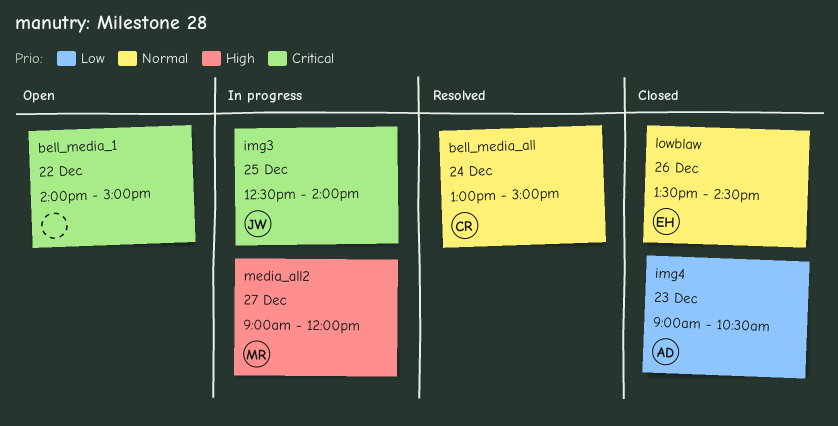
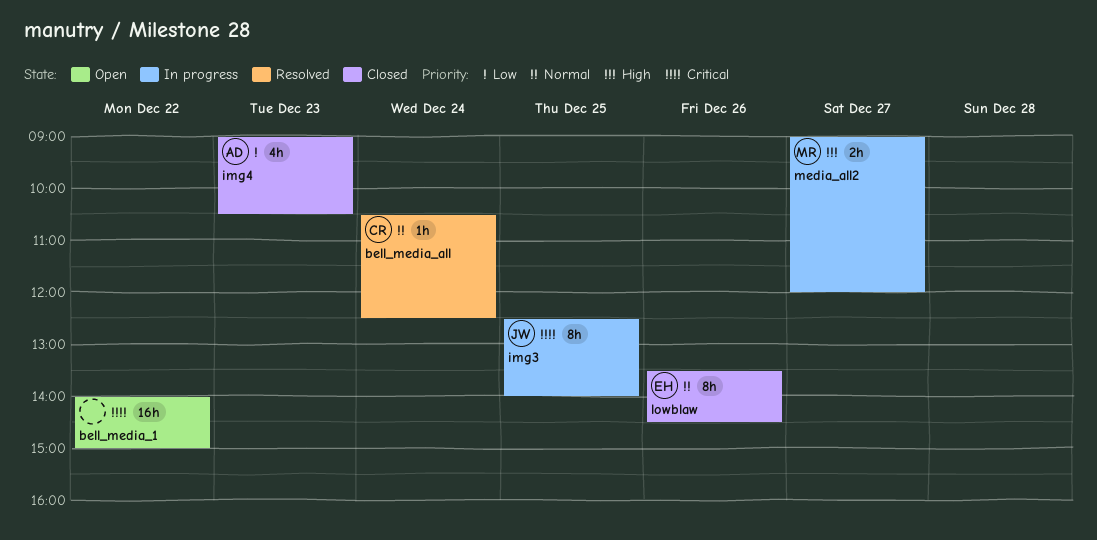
bell_media_all, begins: 13:00 -> 10:30
bell_media_all, ends: 15:00 -> 12:30

